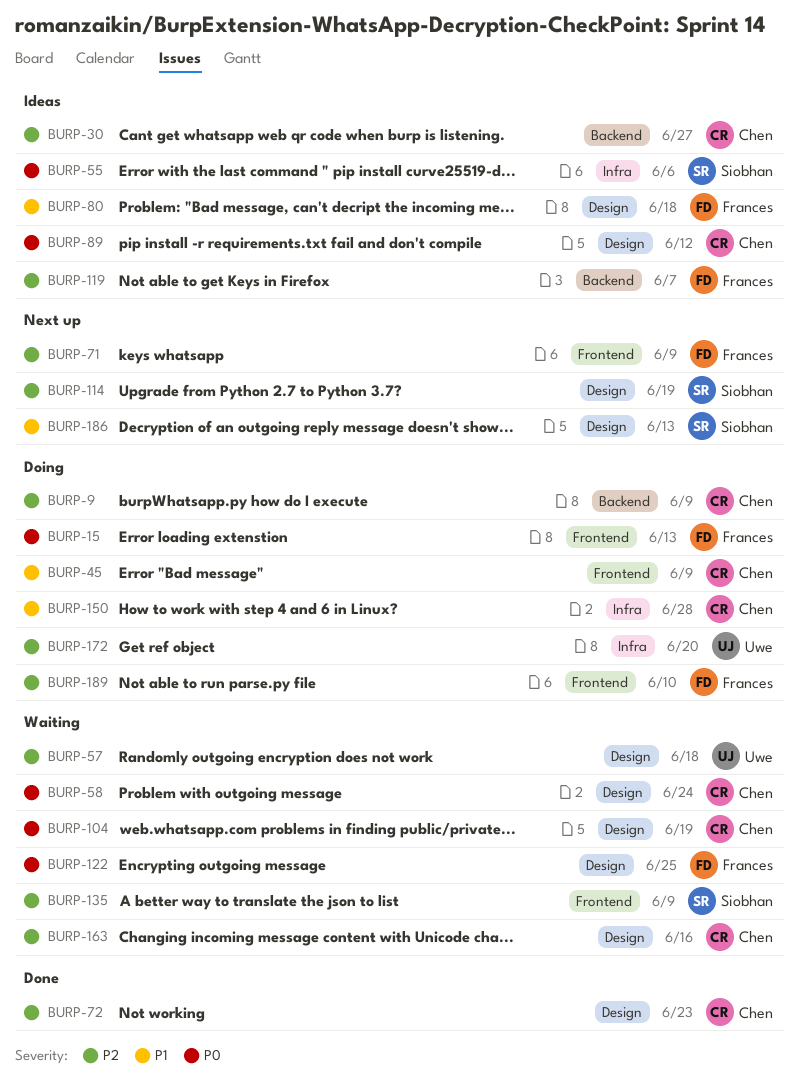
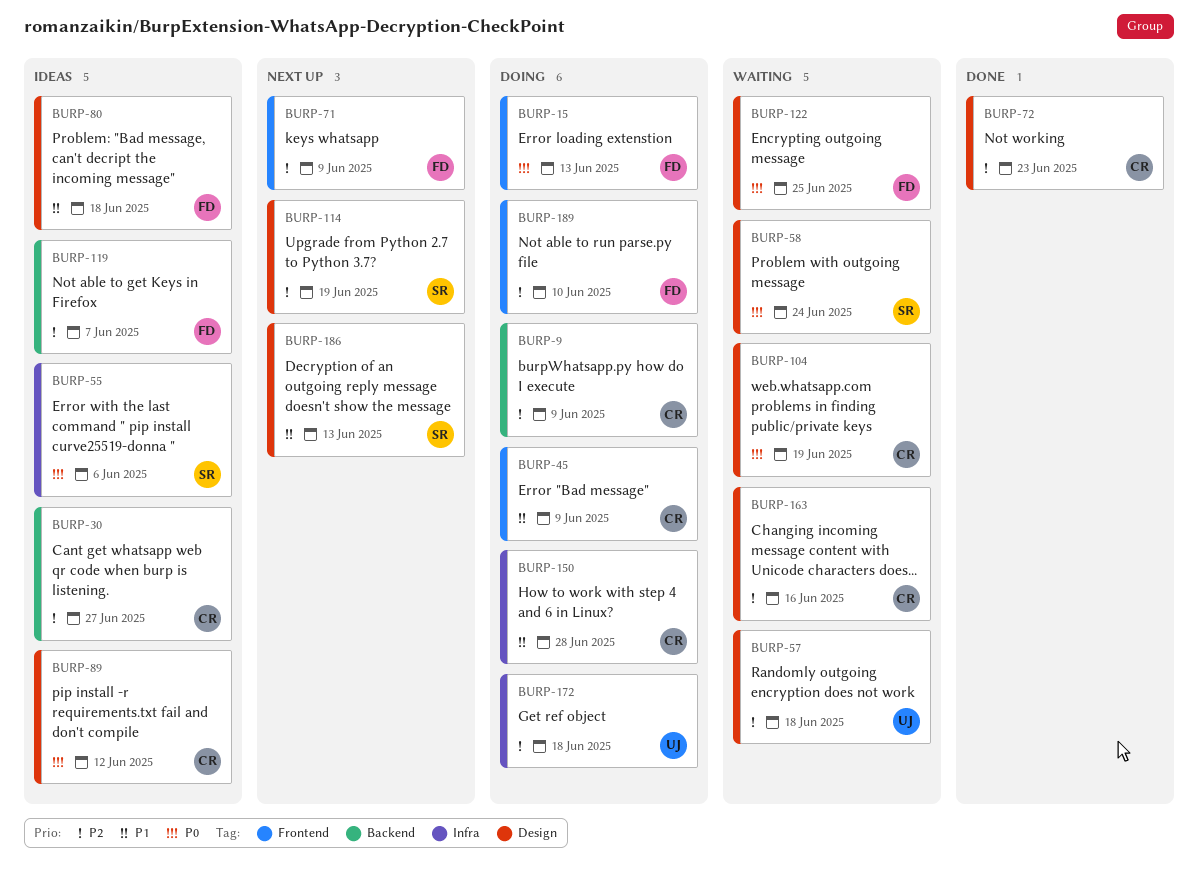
BURP-58, owner: Chen -> Siobhan
BURP-135: present -> none
BURP-172, due: Jun 20 -> Jun 18

